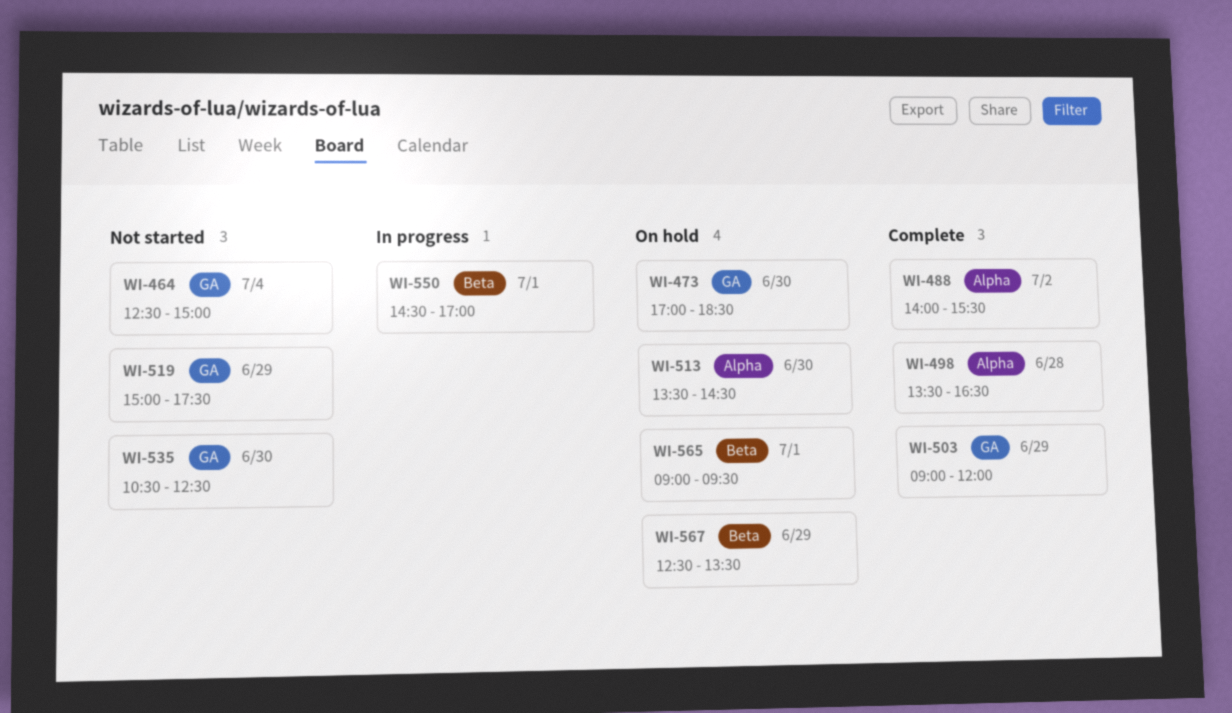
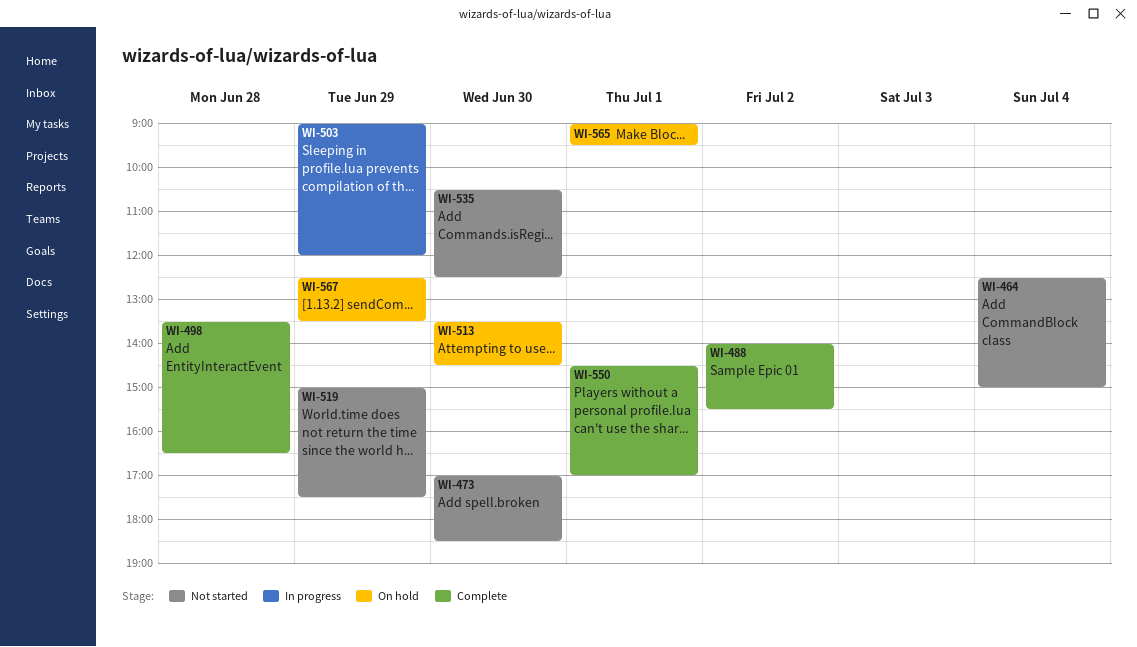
WI-473, status: On hold -> Not started
WI-503, status: Complete -> In progress
WI-550, status: In progress -> Complete

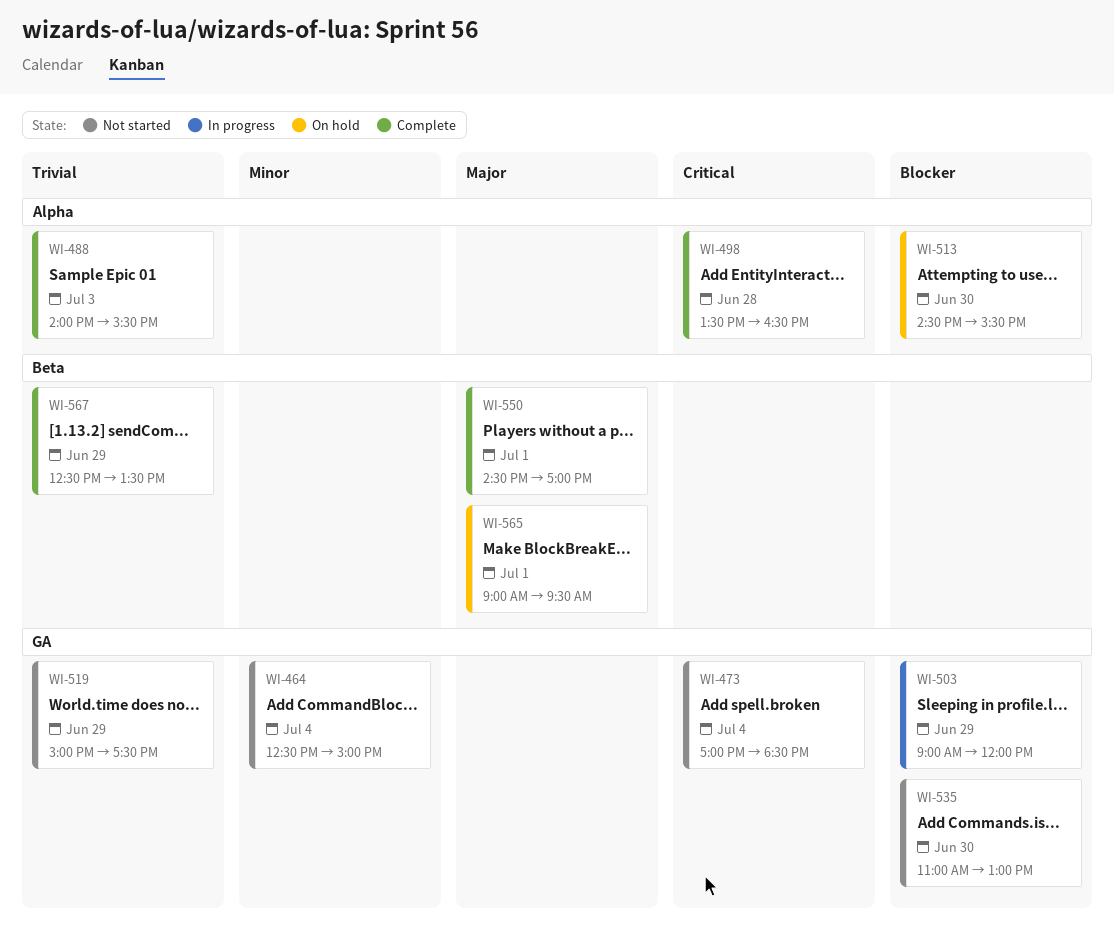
WI-473, day: Jun 30 -> Jul 4
WI-488, day: Jul 2 -> Jul 3
WI-513, begins: 13:30 -> 14:30
WI-513, ends: 14:30 -> 15:30
WI-535, begins: 10:30 -> 11:00
WI-535, ends: 12:30 -> 13:00
WI-567, status: On hold -> Complete

